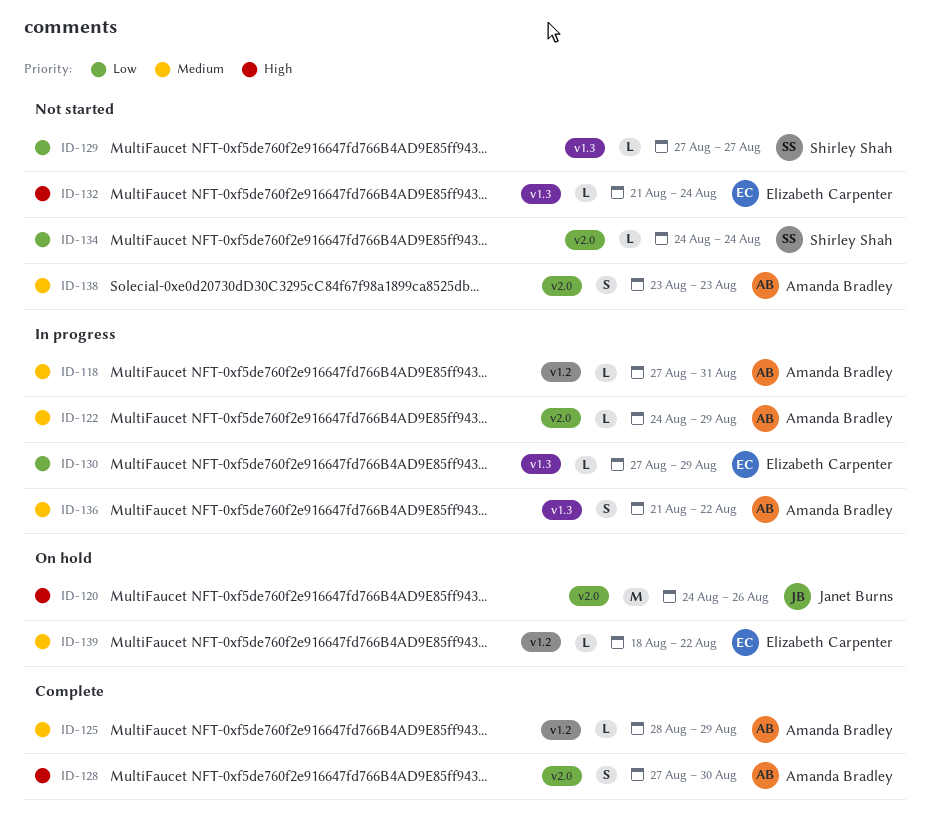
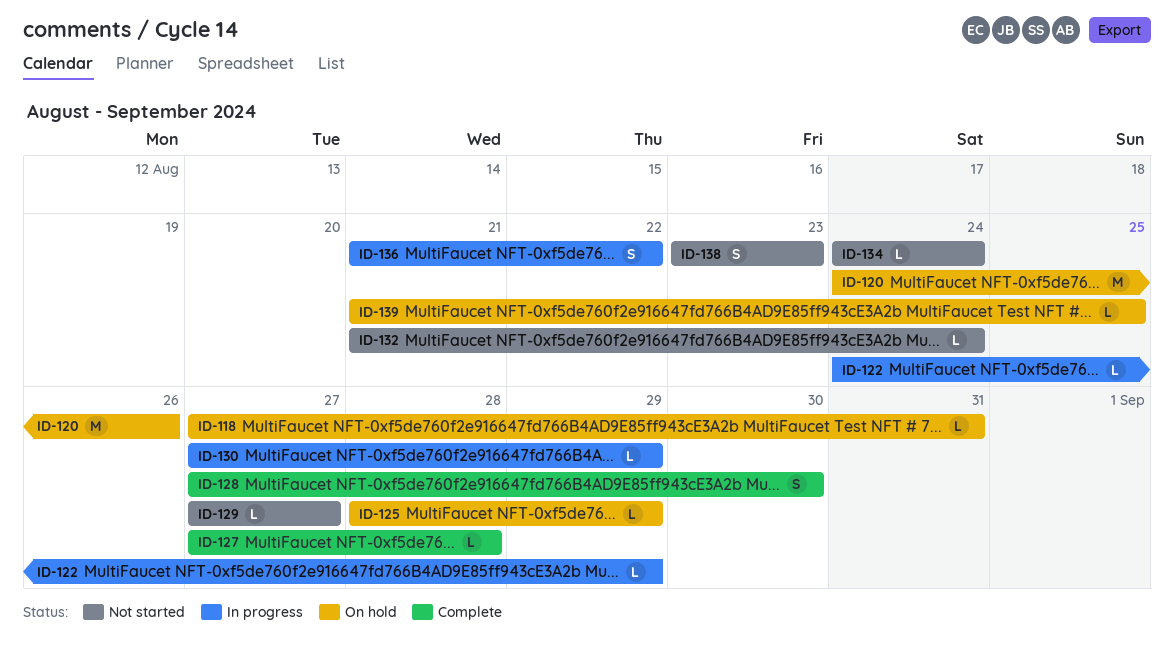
ID-118, status: In progress -> On hold
ID-125, status: Complete -> On hold
ID-127: none -> present
ID-139, start: Aug 18 -> Aug 21
ID-139, due: Aug 22 -> Aug 25

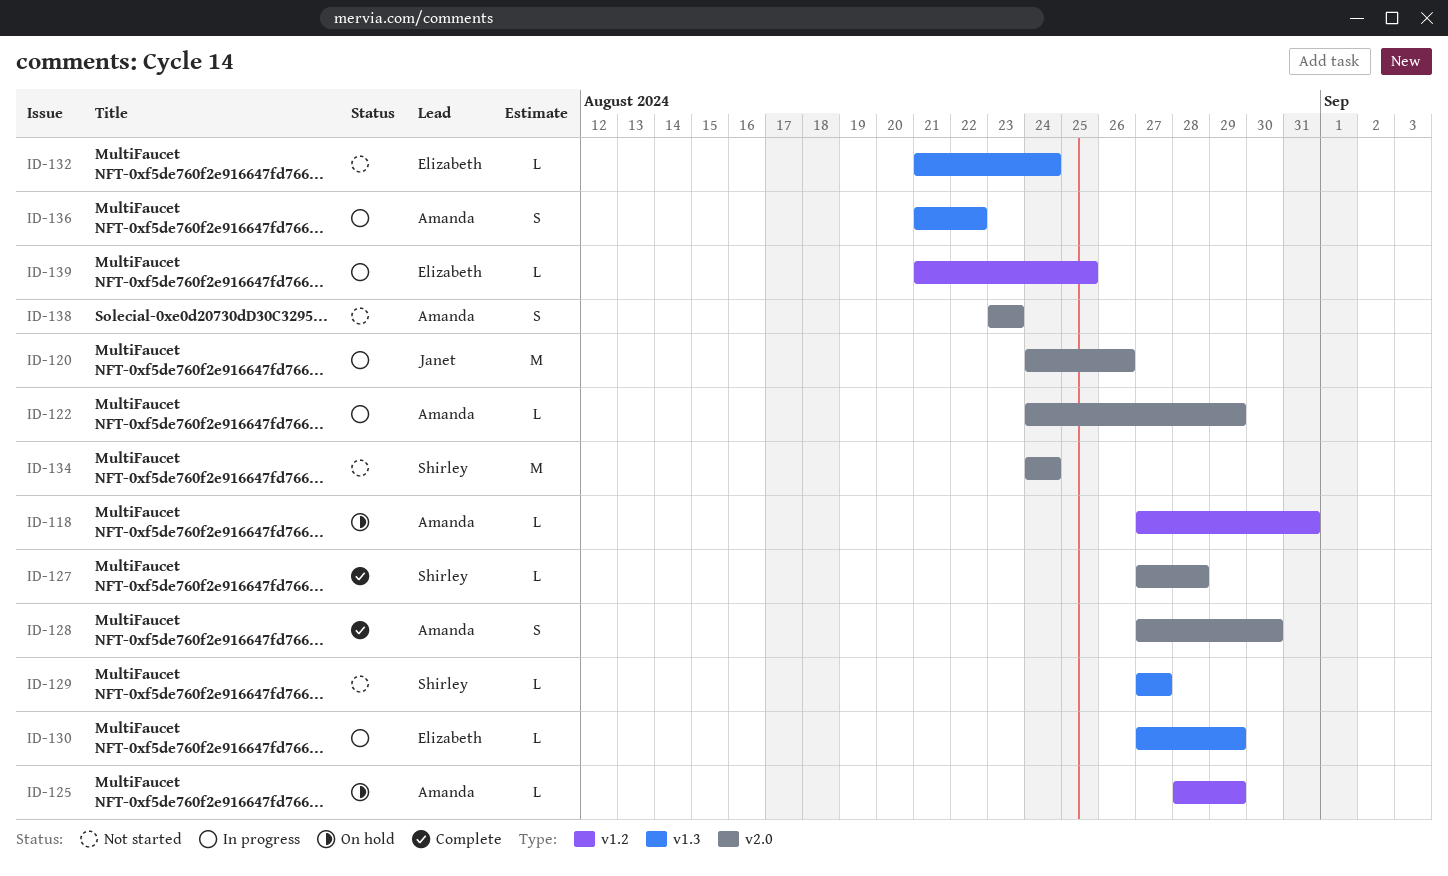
ID-120, status: On hold -> In progress
ID-134, estimate: L -> M
ID-139, status: On hold -> In progress

